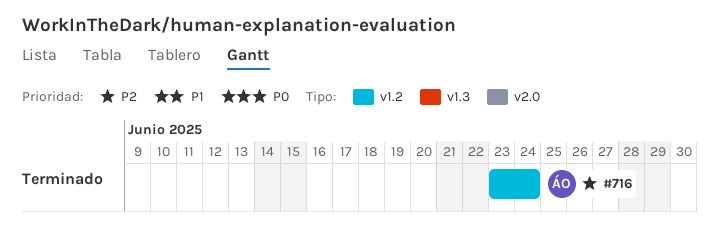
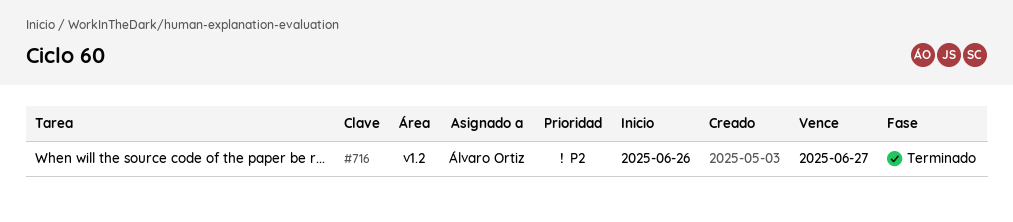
#716, start: Jun 23 -> Jun 26
#716, due: Jun 24 -> Jun 27

